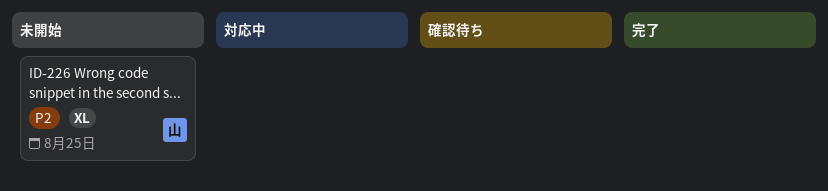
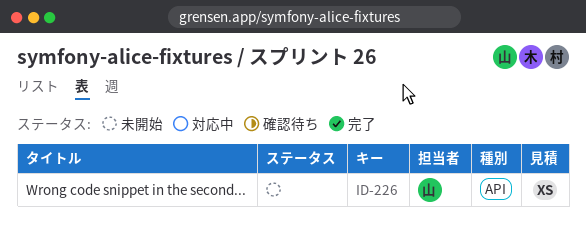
ID-226, estimate: XL -> XS

